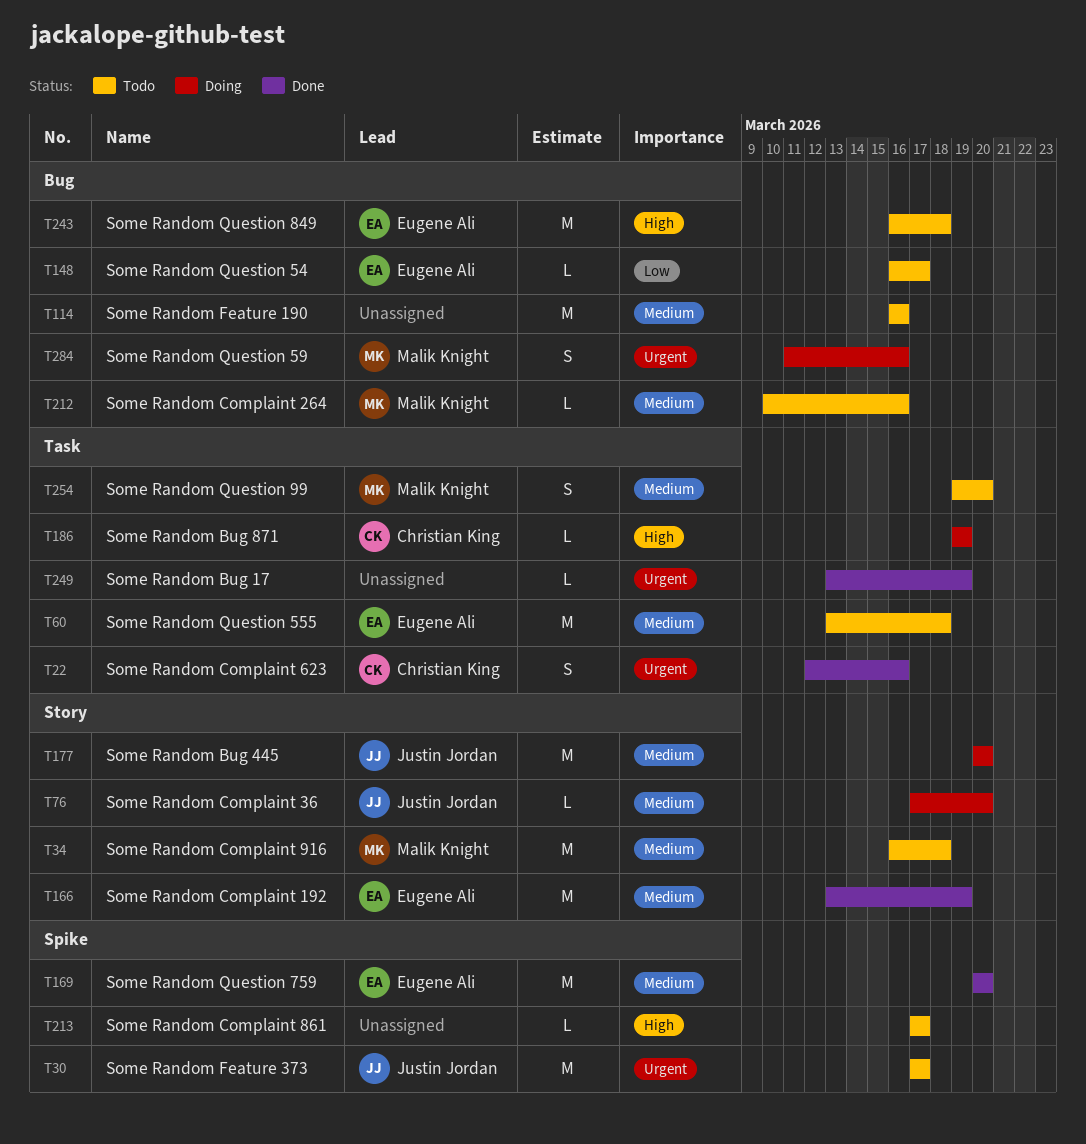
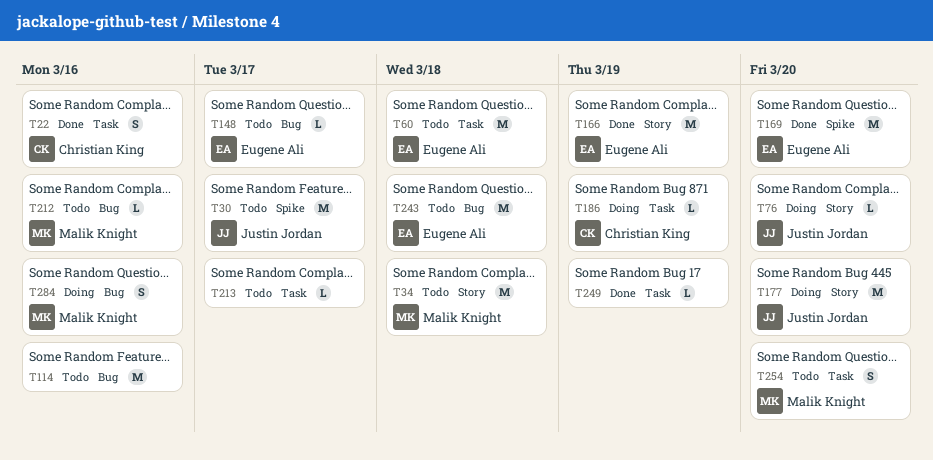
T213, label: Spike -> Task

